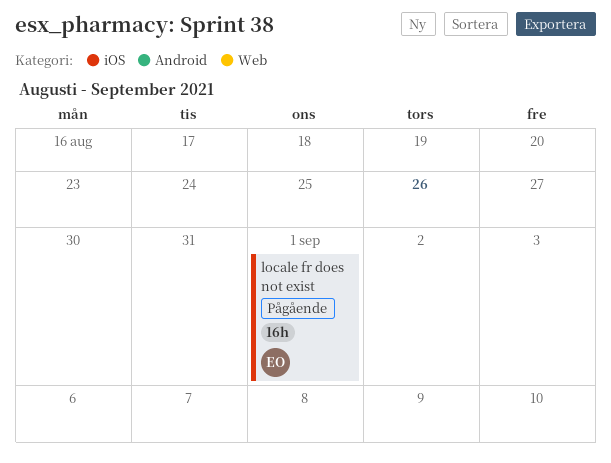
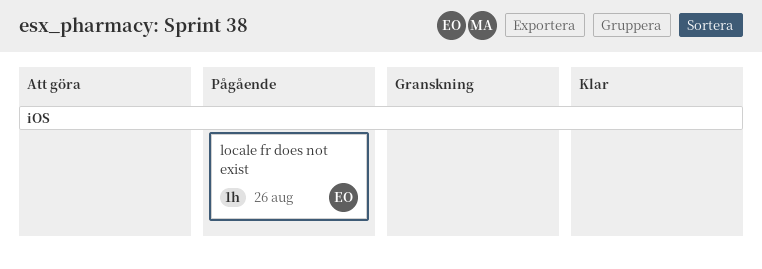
locale fr does not exist, estimate: 16h -> 1h
locale fr does not exist, due: Sep 1 -> Aug 26

